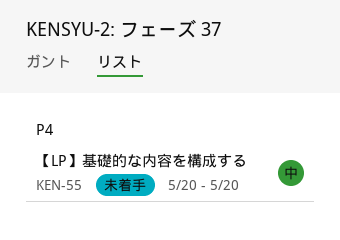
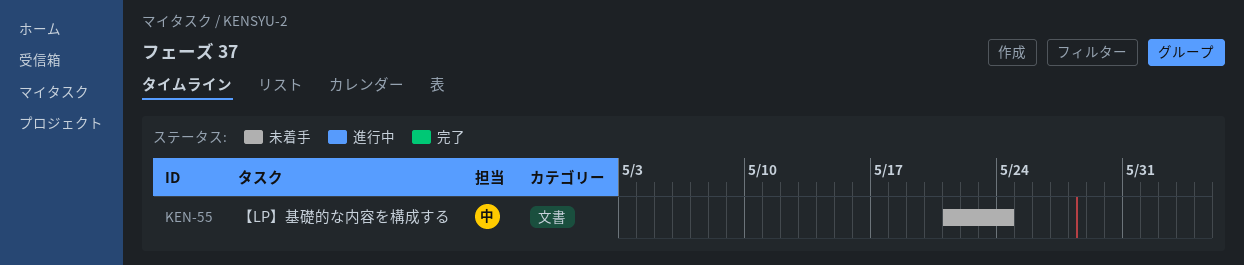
KEN-55, start: May 20 -> May 21
KEN-55, due: May 20 -> May 24

